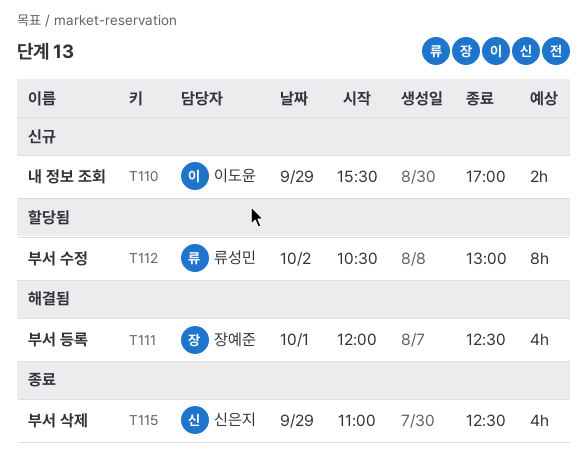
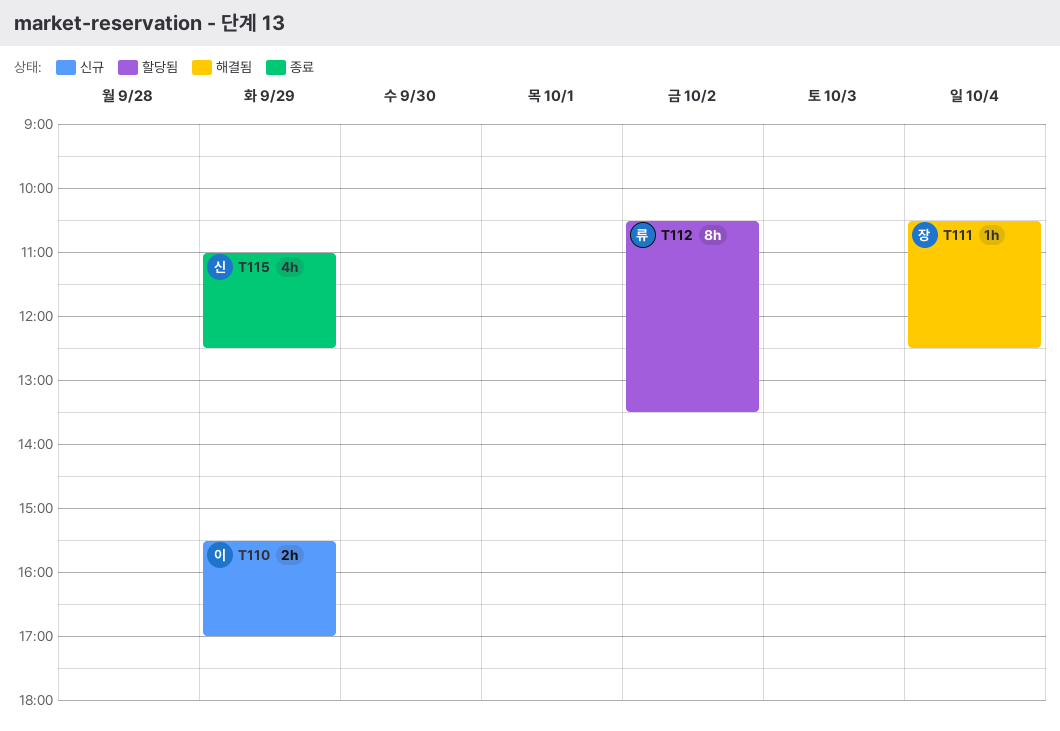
T111, estimate: 4h -> 1h
T111, day: Oct 1 -> Oct 4
T111, begins: 12:00 -> 10:30
T112, ends: 13:00 -> 13:30

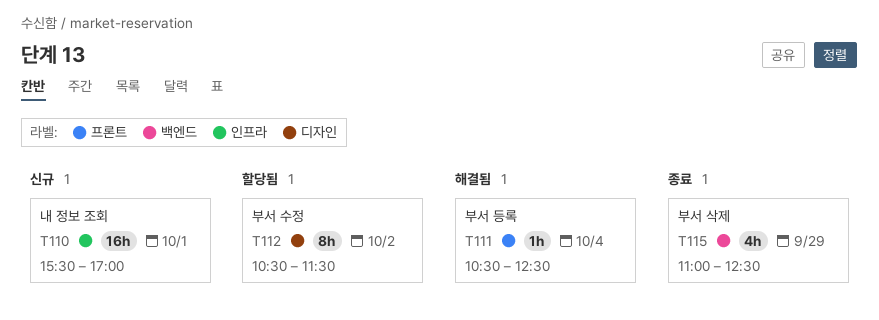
T110, estimate: 2h -> 16h
T110, day: Sep 29 -> Oct 1
T112, ends: 13:30 -> 11:30

